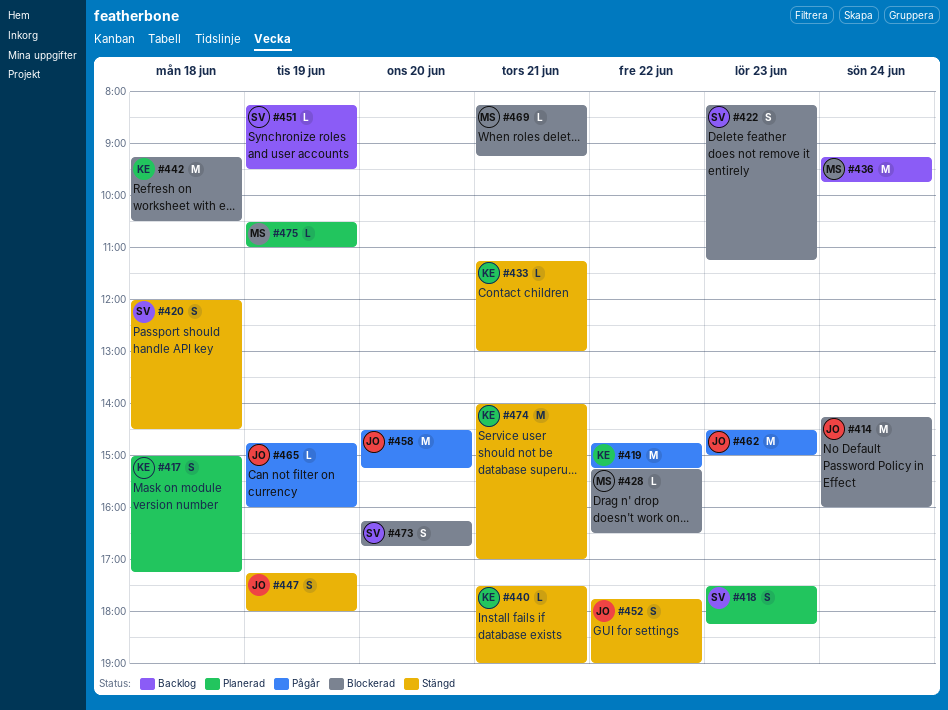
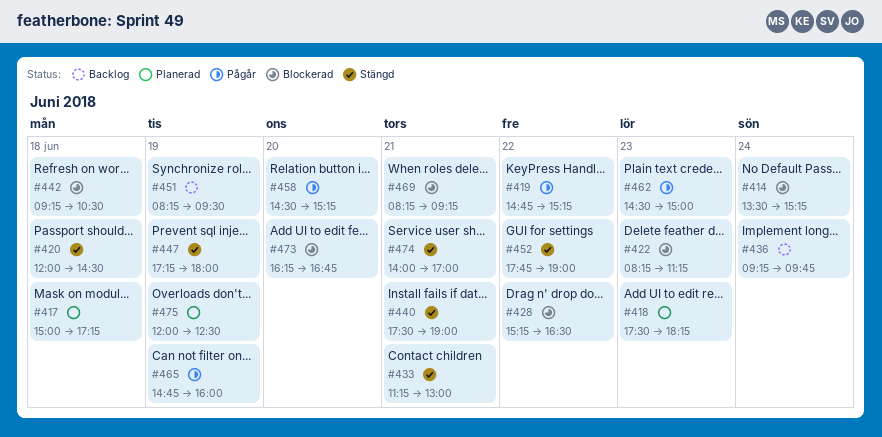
#414, begins: 14:15 -> 13:30
#414, ends: 16:00 -> 15:15
#475, begins: 10:30 -> 12:00
#475, ends: 11:00 -> 12:30

